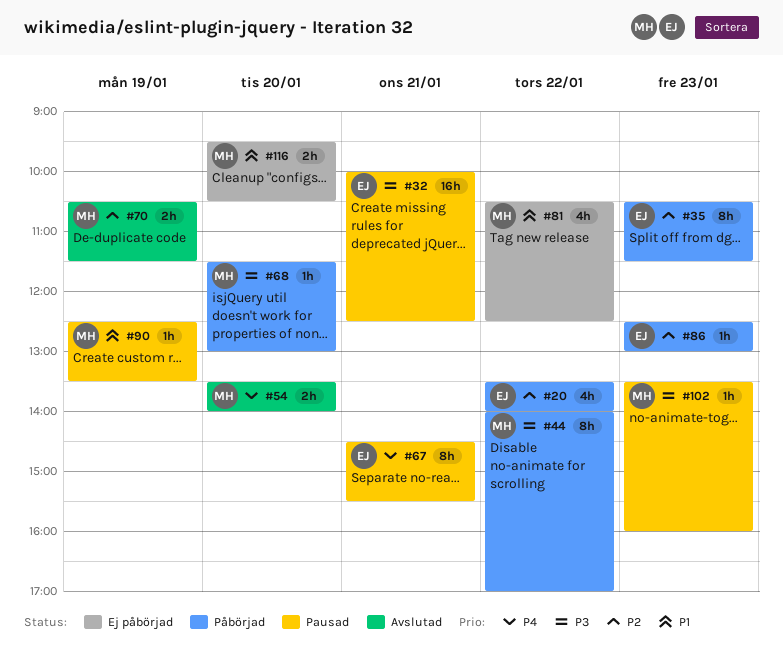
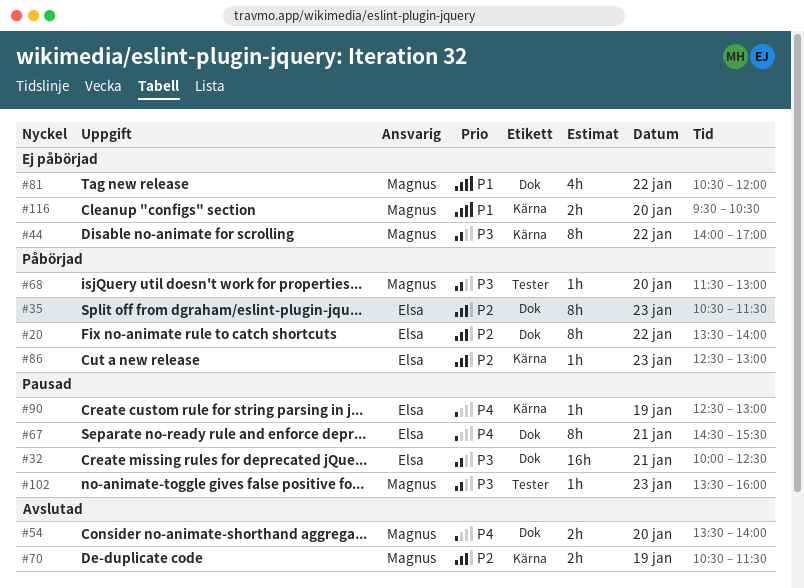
#20, estimate: 4h -> 8h
#44, status: Påbörjad -> Ej påbörjad
#81, ends: 12:30 -> 12:00
#90, owner: Magnus -> Elsa
#90, priority: P1 -> P4
#90, ends: 13:30 -> 13:00

